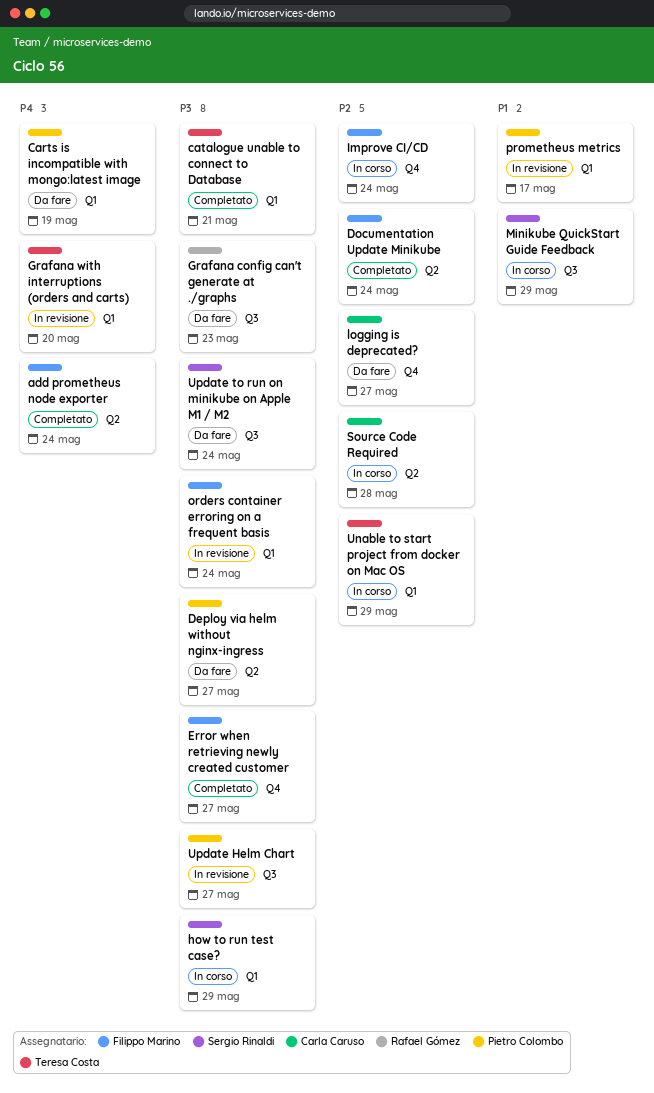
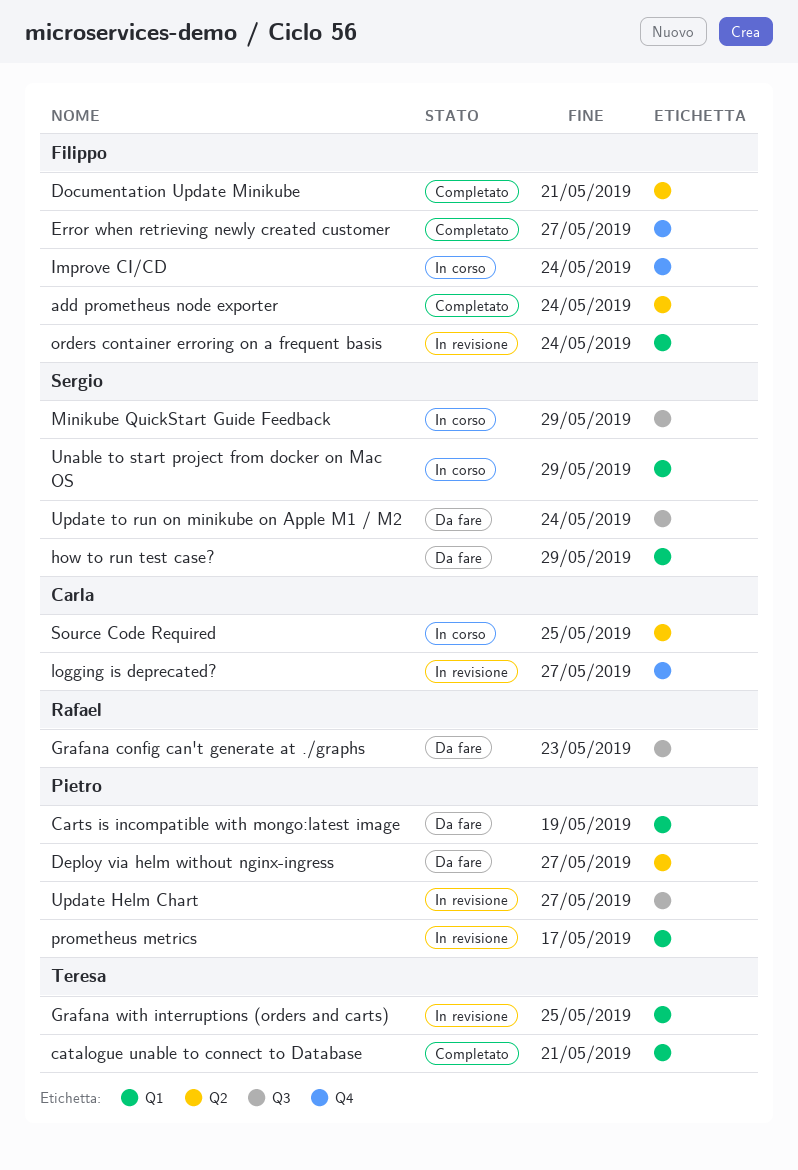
Documentation Update Minikube, due: May 24 -> May 21
Grafana with interruptions (orders and carts), due: May 20 -> May 25
how to run test case?, status: In corso -> Da fare
logging is deprecated?, status: Da fare -> In revisione
Source Code Required, due: May 28 -> May 25
Unable to start project from docker on Mac OS, owner: Teresa Costa -> Sergio Rinaldi

